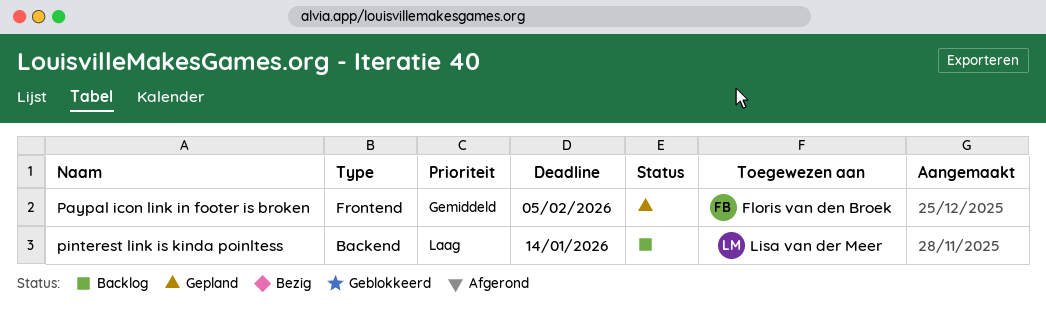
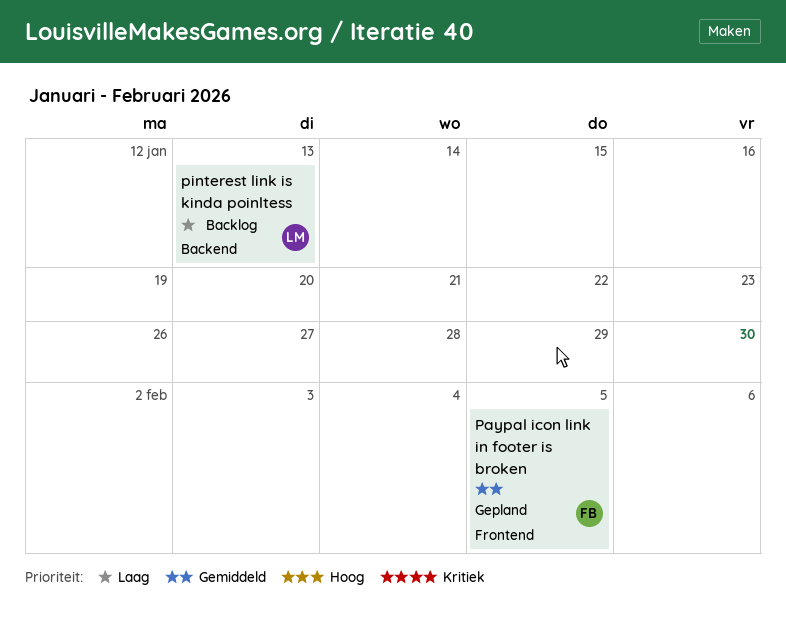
pinterest link is kinda poinltess, due: Jan 14 -> Jan 13

